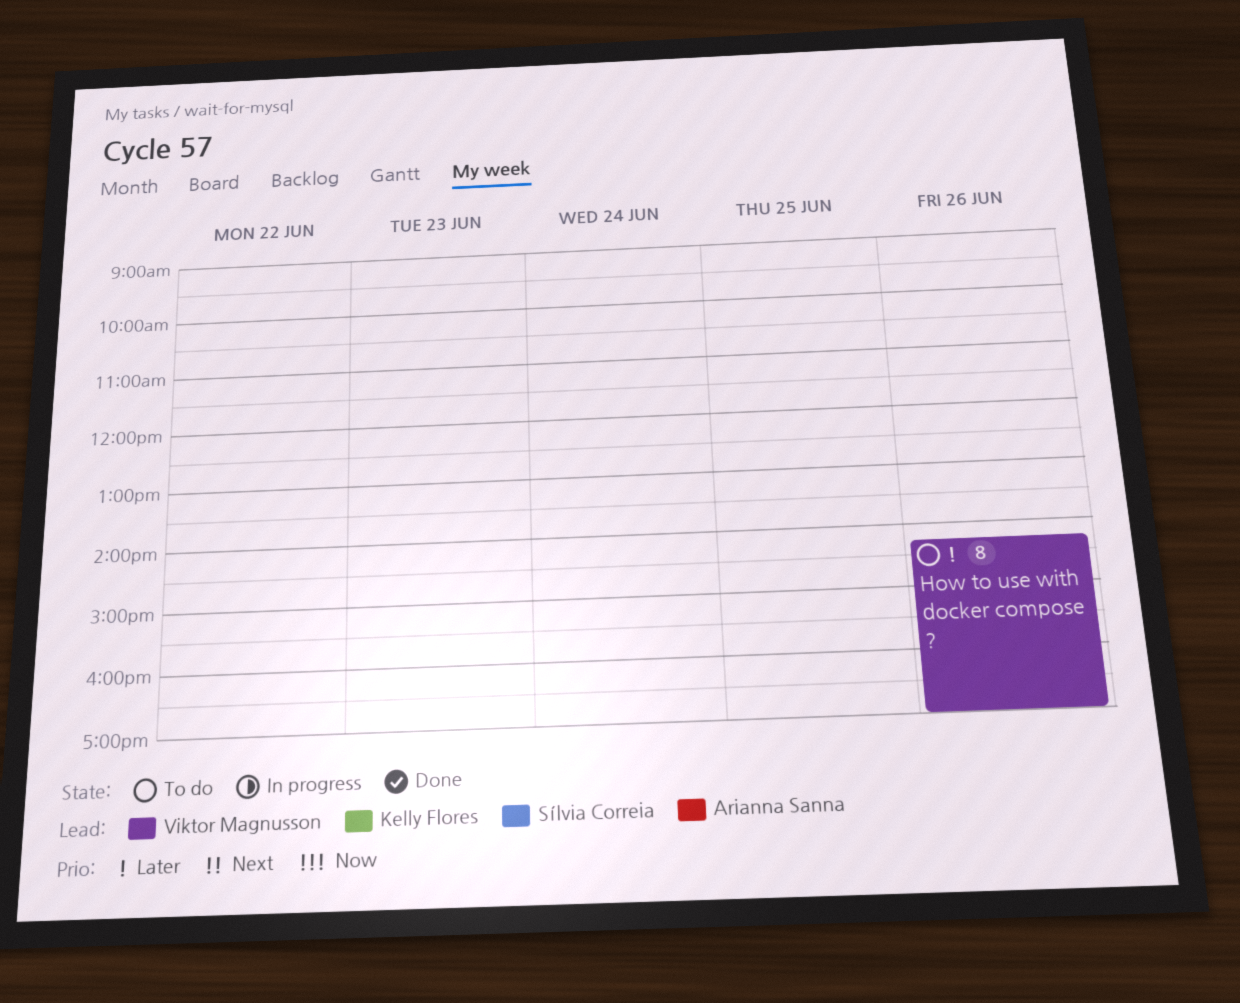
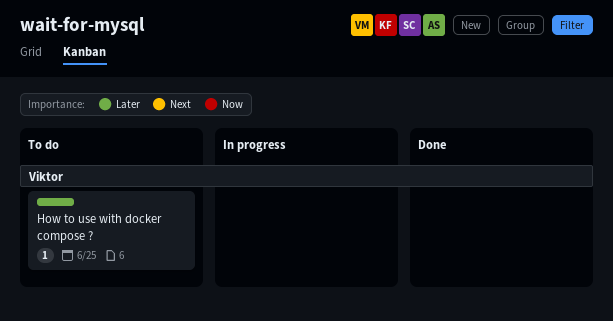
How to use with docker compose ?, estimate: 8 -> 1
How to use with docker compose ?, day: Jun 26 -> Jun 25

